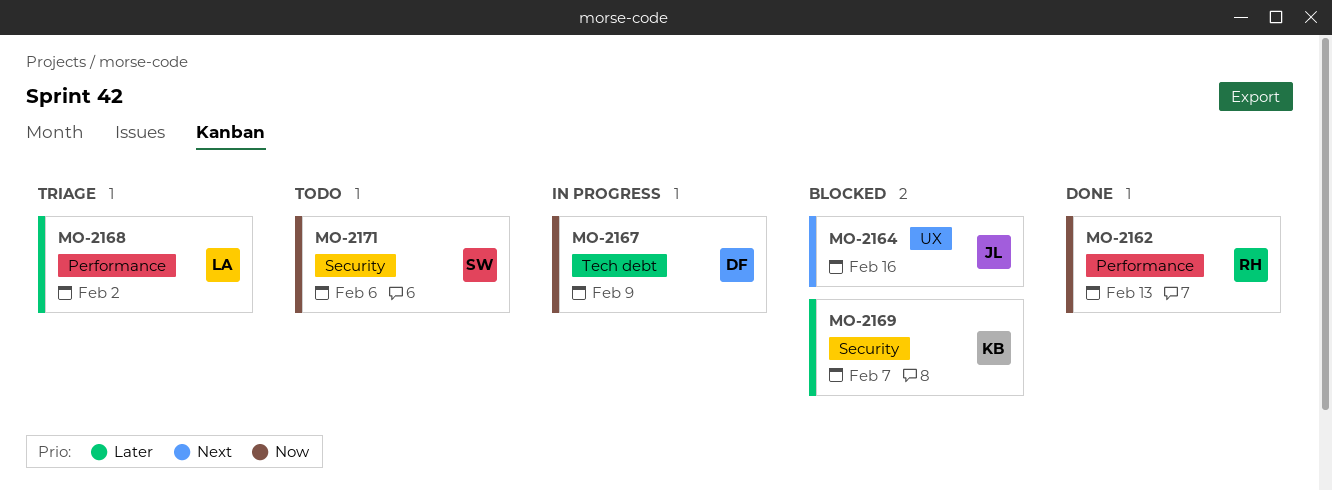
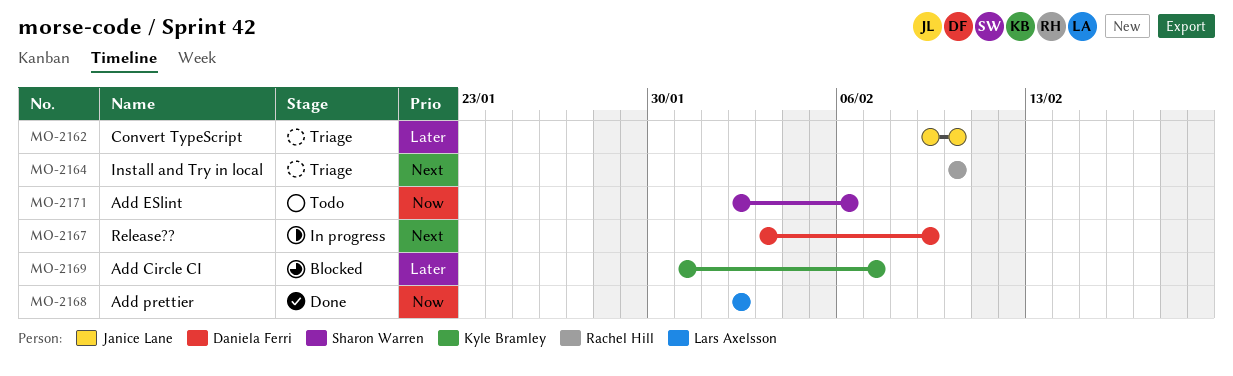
MO-2162, status: Done -> Triage
MO-2162, owner: Rachel Hill -> Janice Lane
MO-2162, priority: Now -> Later
MO-2162, due: Feb 13 -> Feb 10
MO-2164, status: Blocked -> Triage
MO-2164, owner: Janice Lane -> Rachel Hill
MO-2164, due: Feb 16 -> Feb 10
MO-2167, priority: Now -> Next
MO-2168, status: Triage -> Done
MO-2168, priority: Later -> Now

